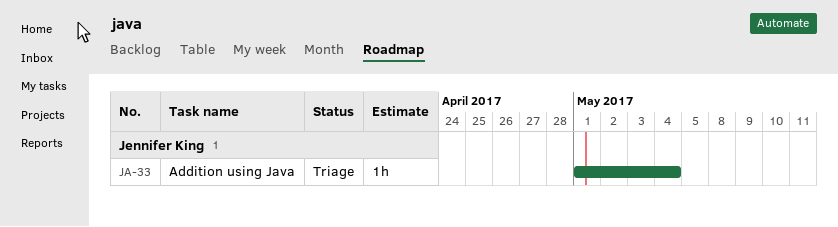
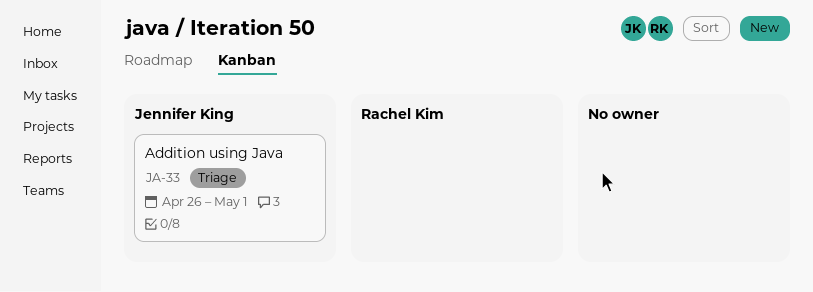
JA-33, start: May 1 -> Apr 26
JA-33, due: May 4 -> May 1

